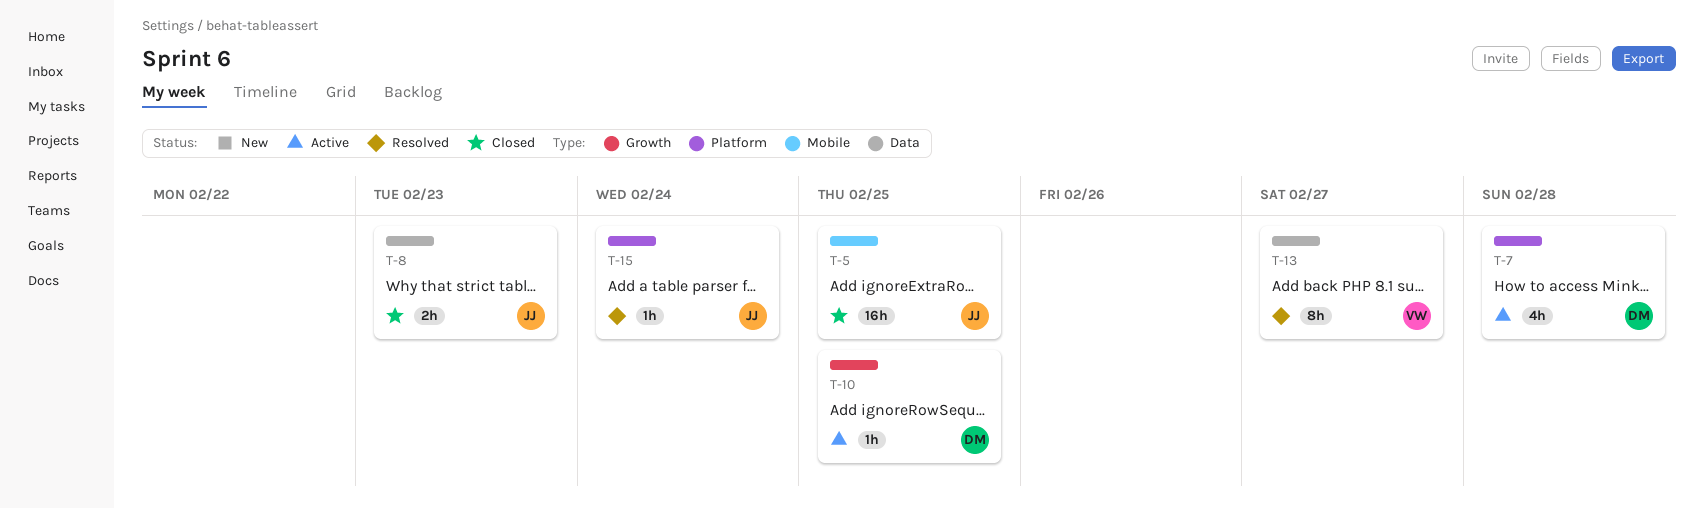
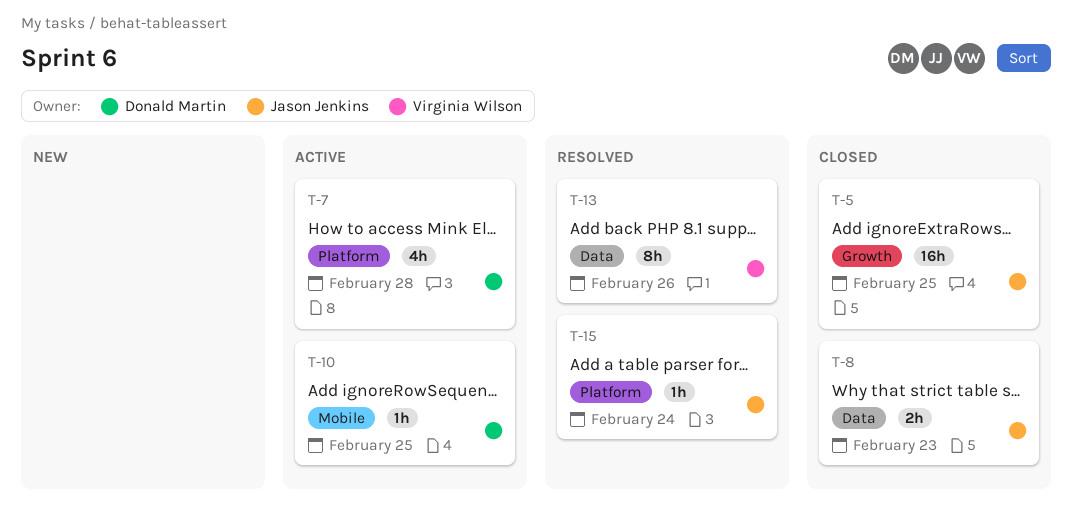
T-5, label: Mobile -> Growth
T-10, label: Growth -> Mobile
T-13, due: Feb 27 -> Feb 26

